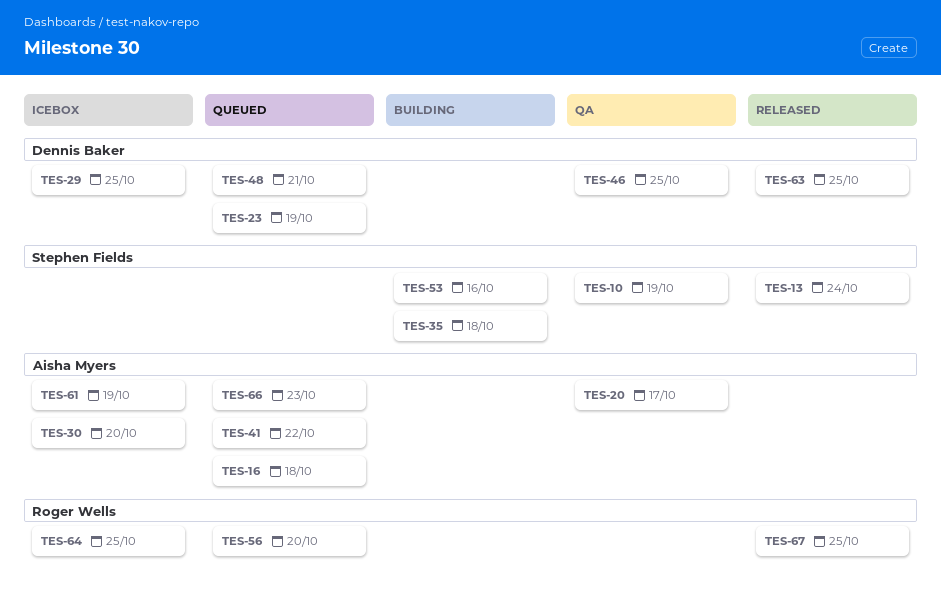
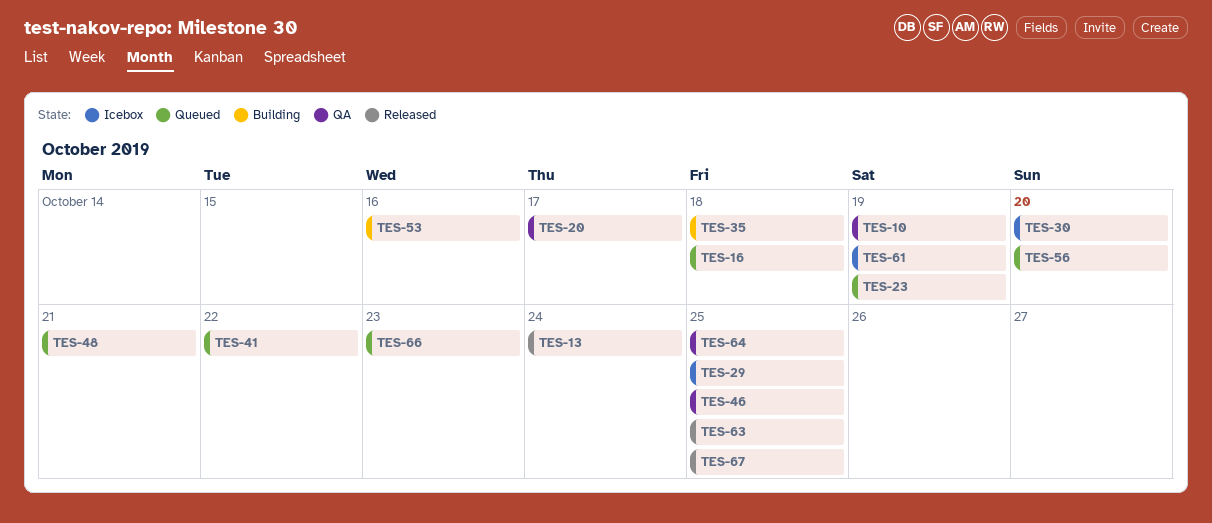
TES-64, status: Icebox -> QA

